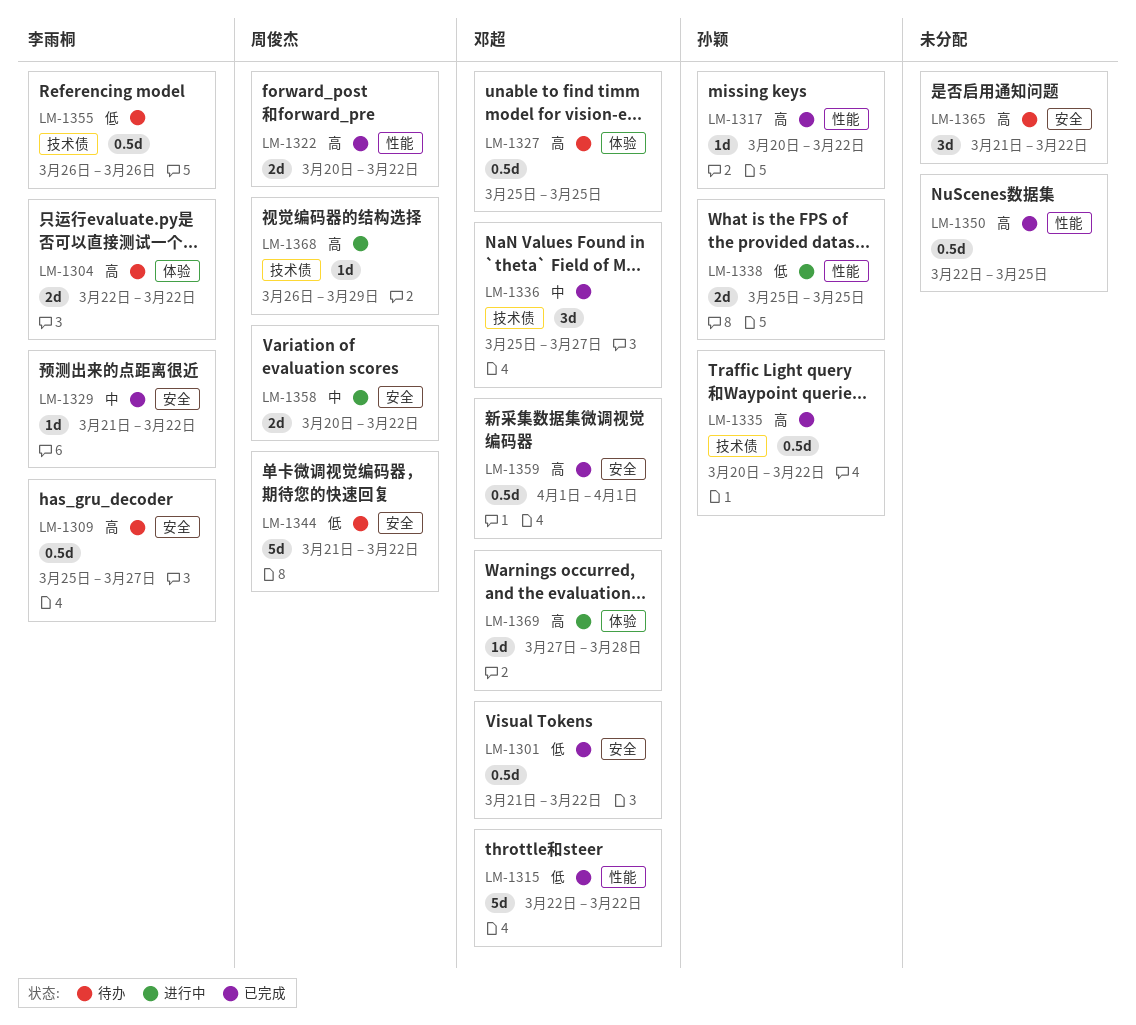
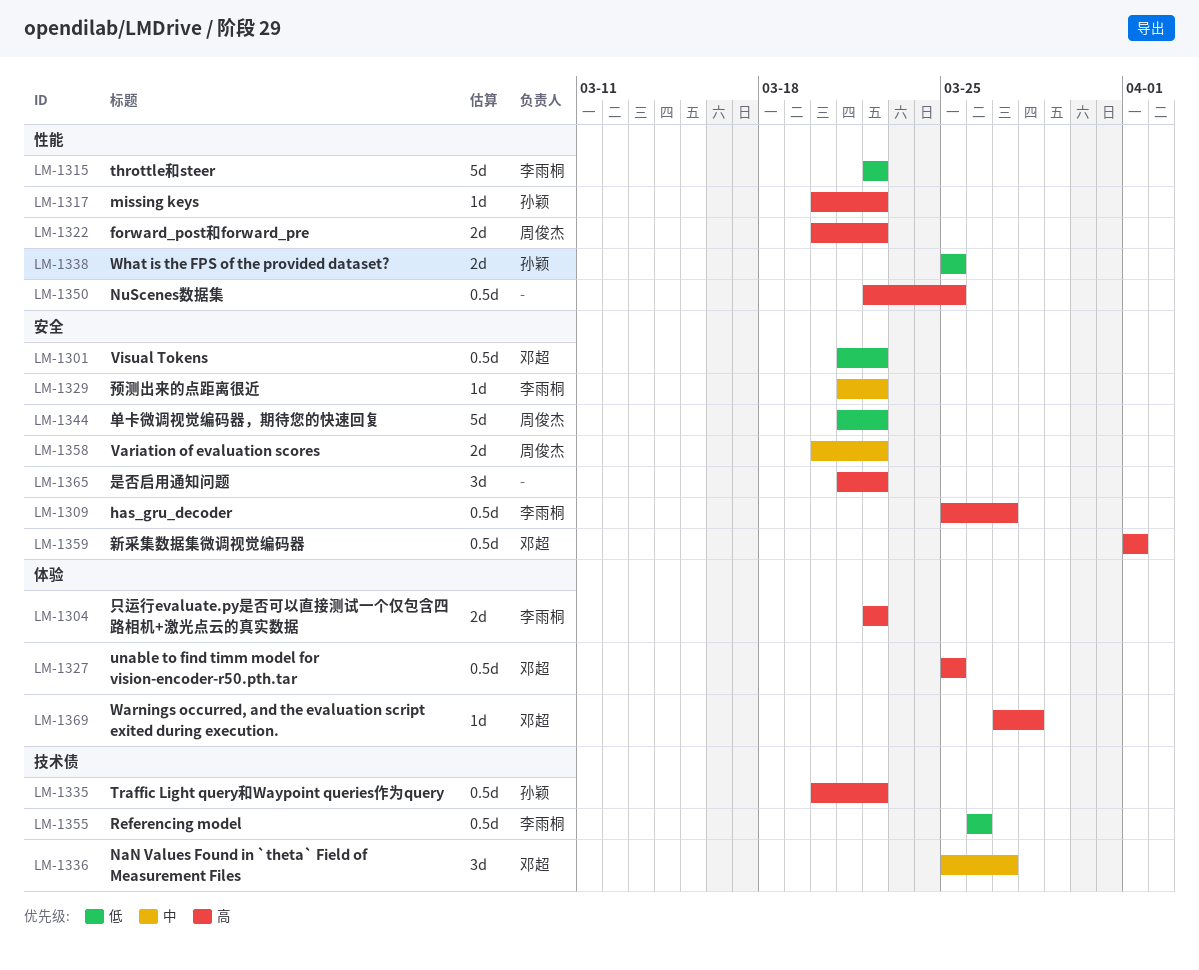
LM-1315, owner: 邓超 -> 李雨桐
LM-1368: present -> none

